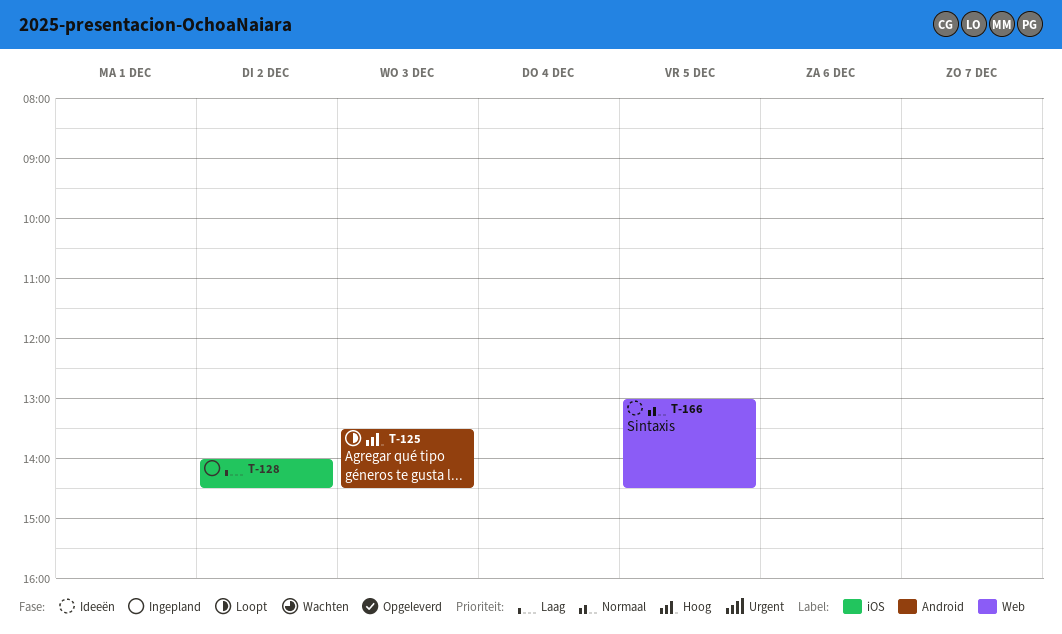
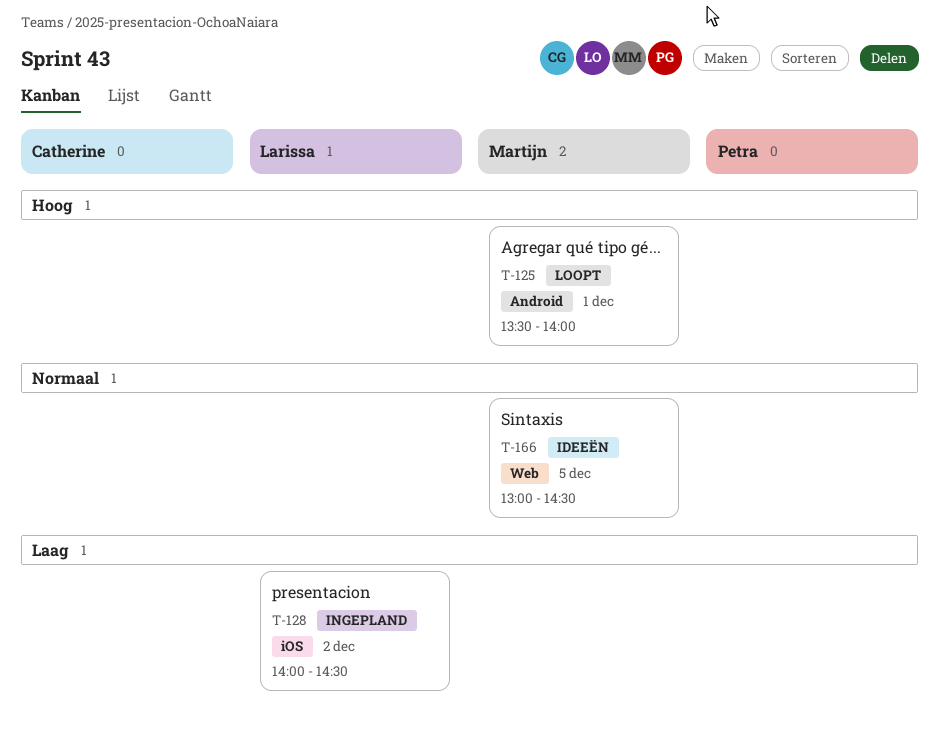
T-125, day: Dec 3 -> Dec 1
T-125, ends: 14:30 -> 14:00

